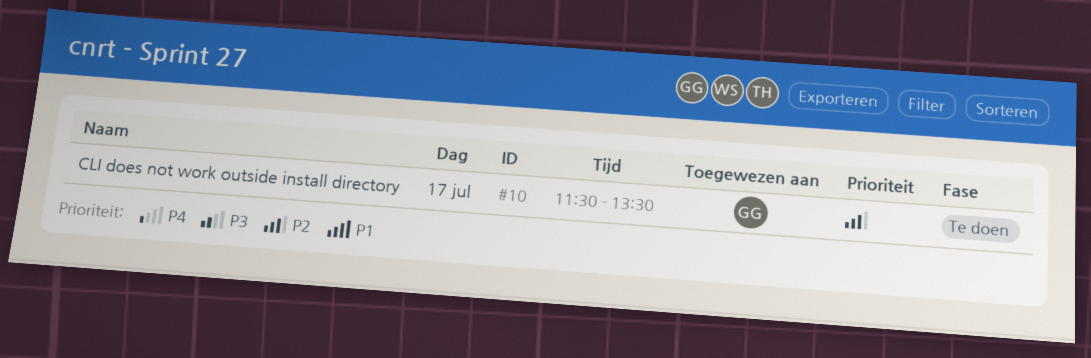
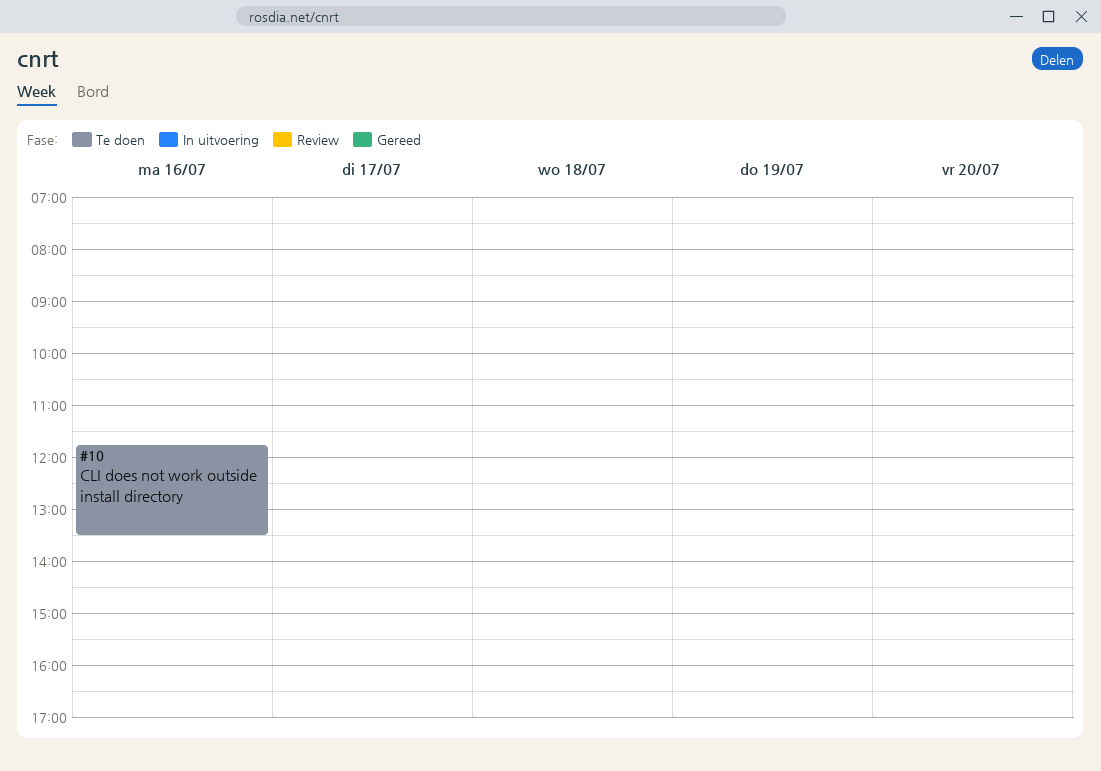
#10, day: Jul 17 -> Jul 16
#10, begins: 11:30 -> 11:45

